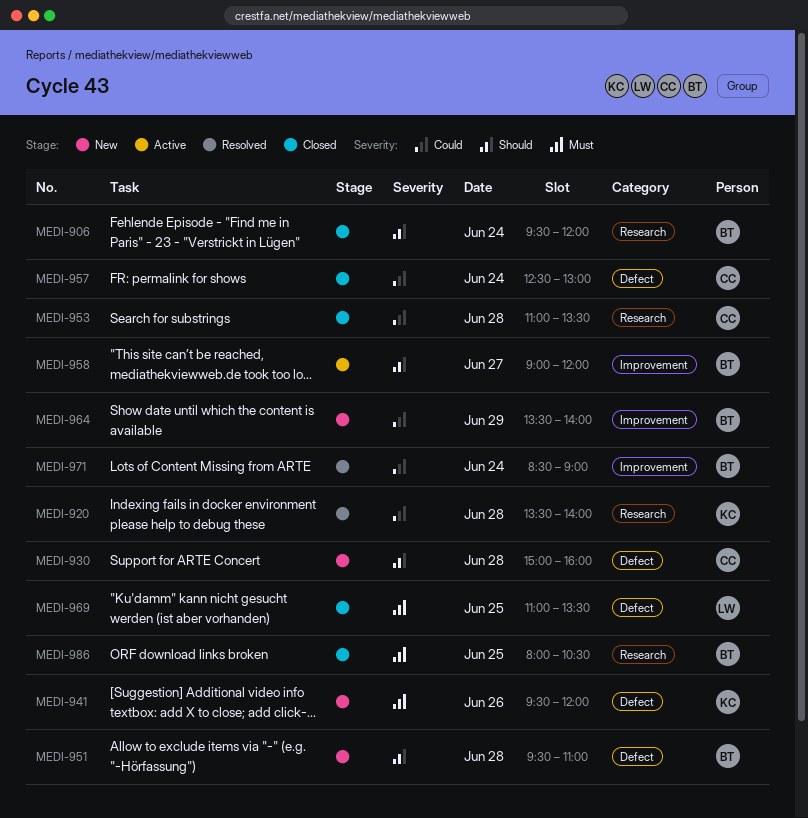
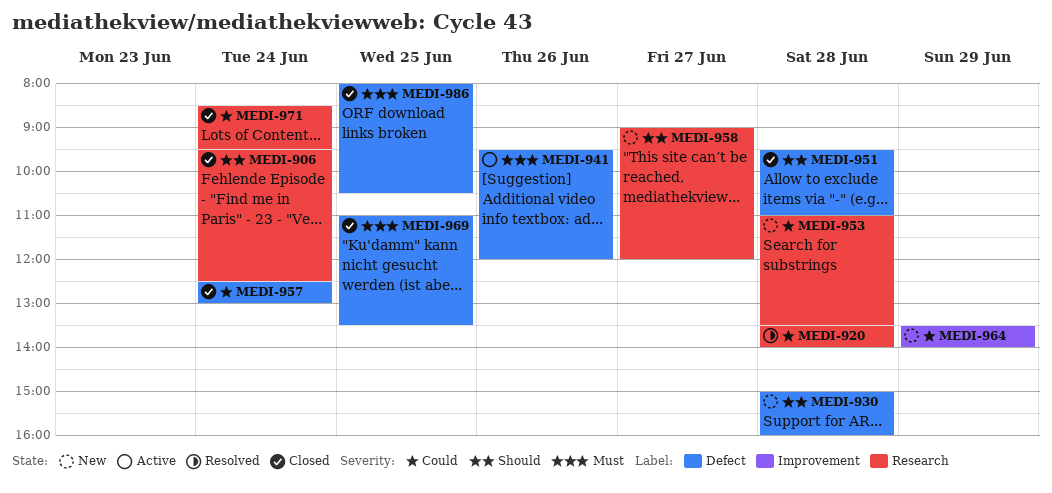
MEDI-906, ends: 12:00 -> 12:30
MEDI-941, status: New -> Active
MEDI-951, status: New -> Closed
MEDI-953, status: Closed -> New
MEDI-958, status: Active -> New
MEDI-958, label: Improvement -> Research
MEDI-971, status: Resolved -> Closed
MEDI-971, label: Improvement -> Research
MEDI-971, ends: 09:00 -> 09:30
MEDI-986, label: Research -> Defect

